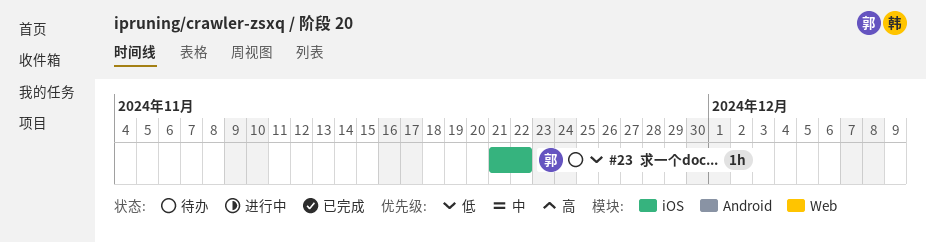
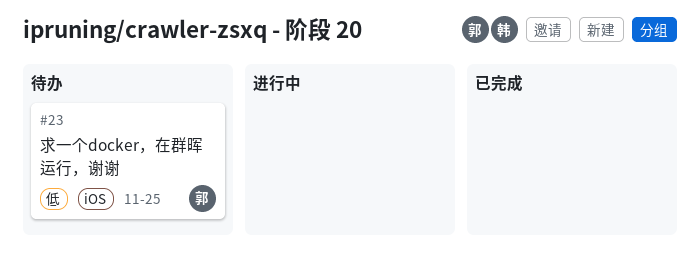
#23, due: Nov 22 -> Nov 25

